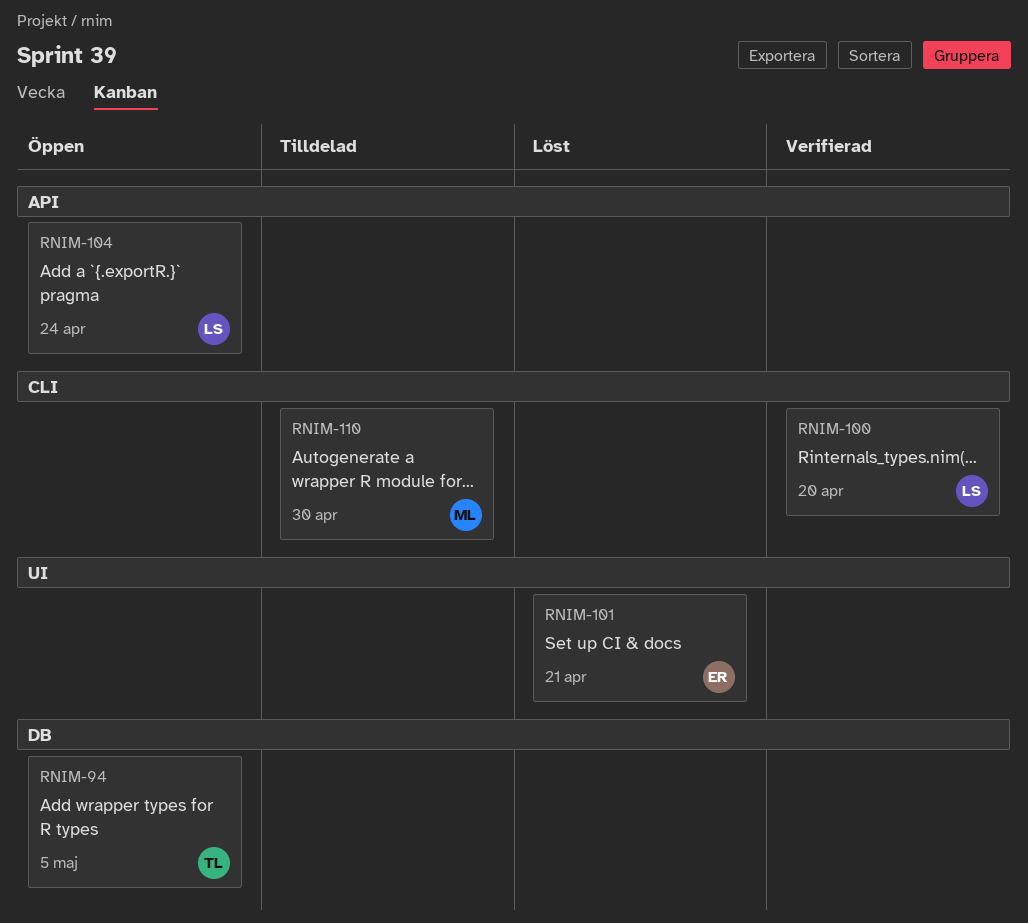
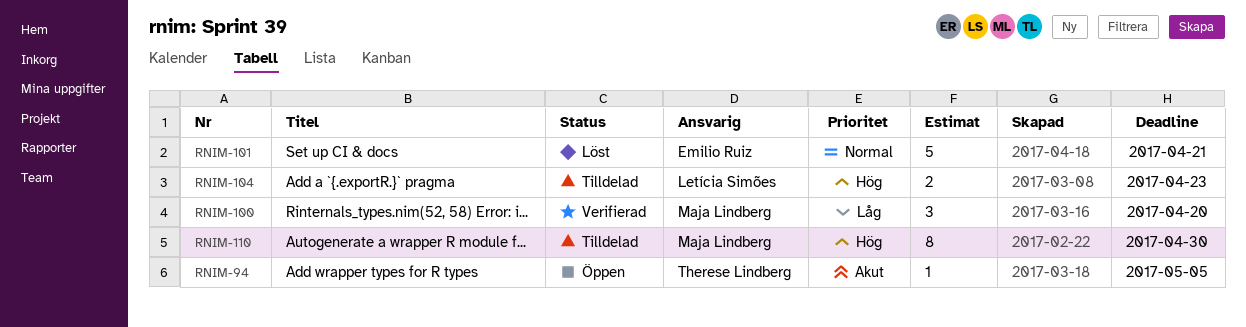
RNIM-100, owner: Letícia Simões -> Maja Lindberg
RNIM-104, status: Öppen -> Tilldelad
RNIM-104, due: Apr 24 -> Apr 23

